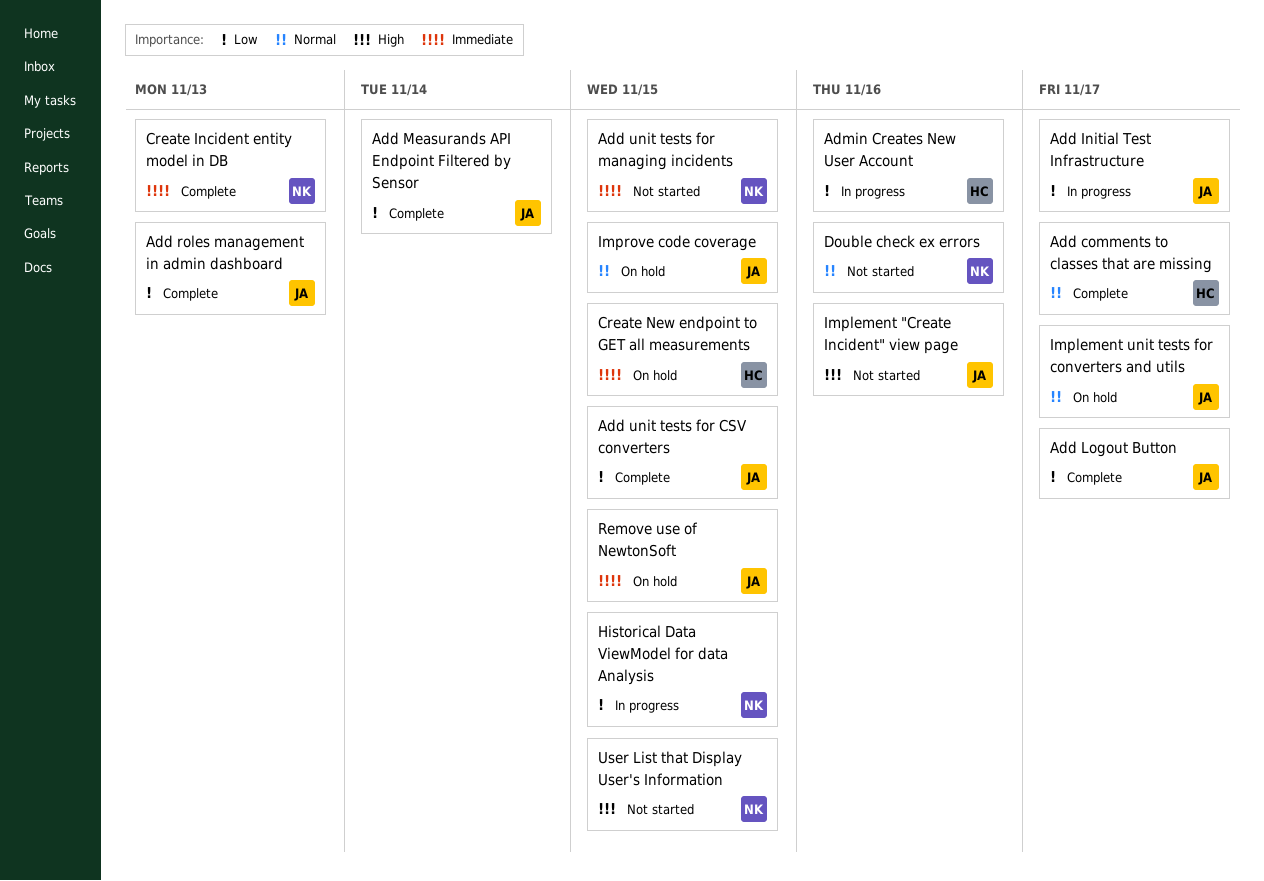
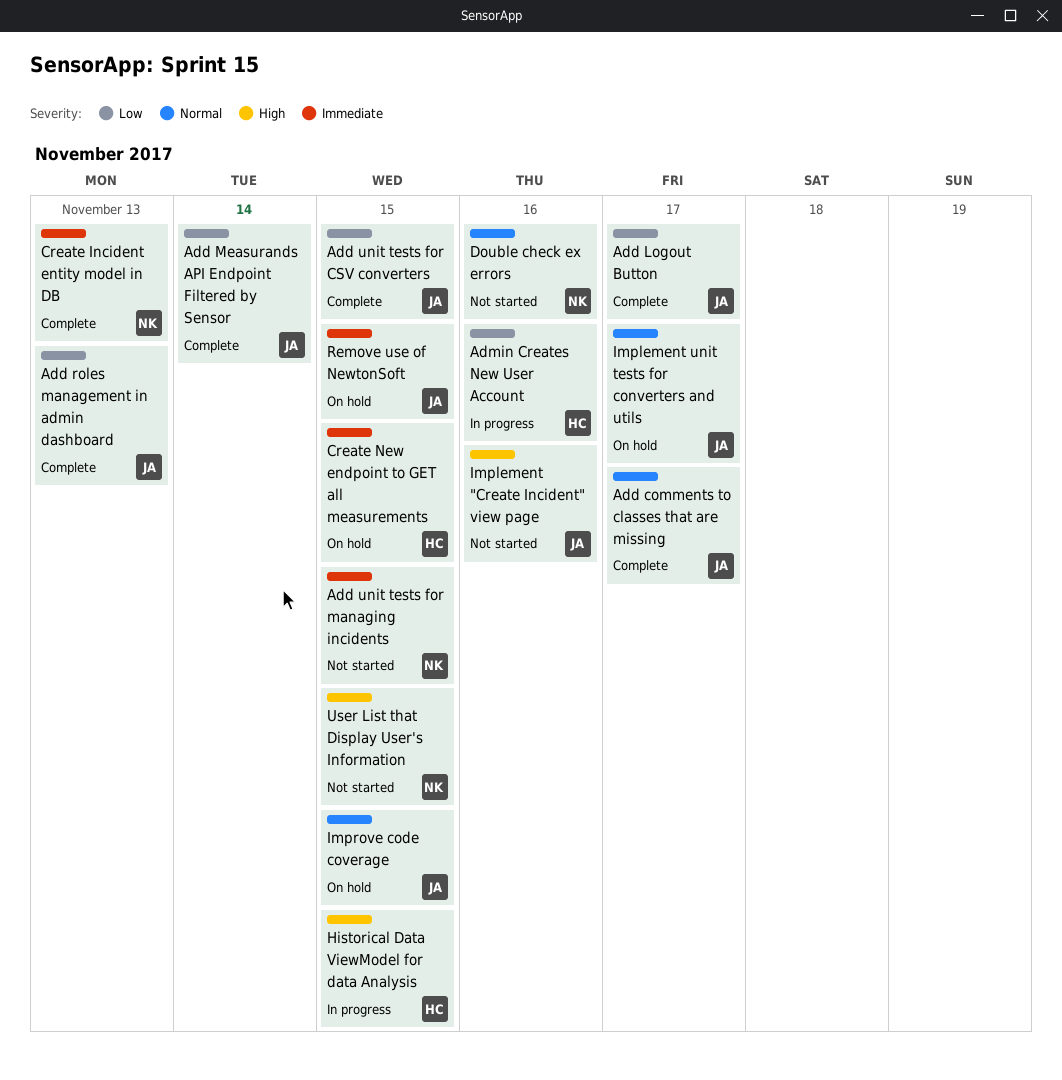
Add comments to classes that are missing, owner: HC -> JA
Add Initial Test Infrastructure: present -> none
Historical Data ViewModel for data Analysis, owner: NK -> HC
Historical Data ViewModel for data Analysis, priority: Low -> High

